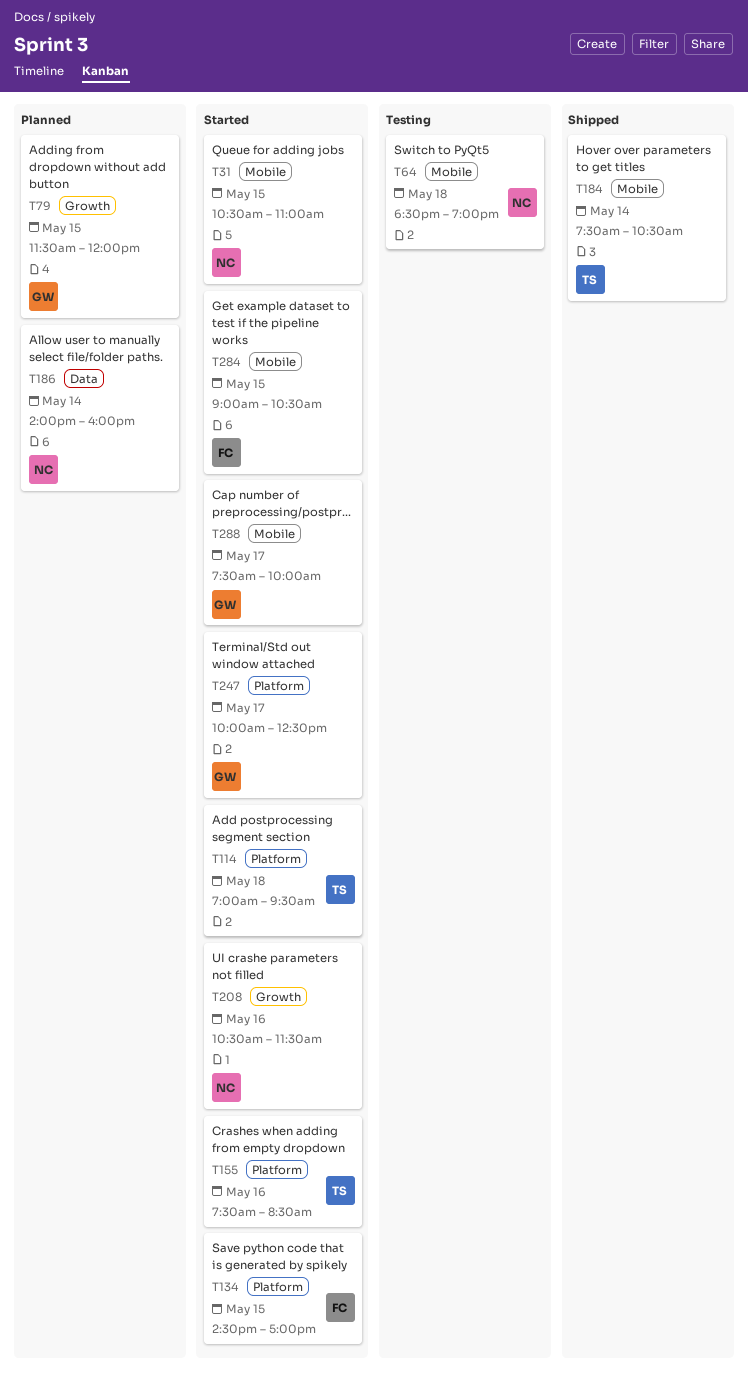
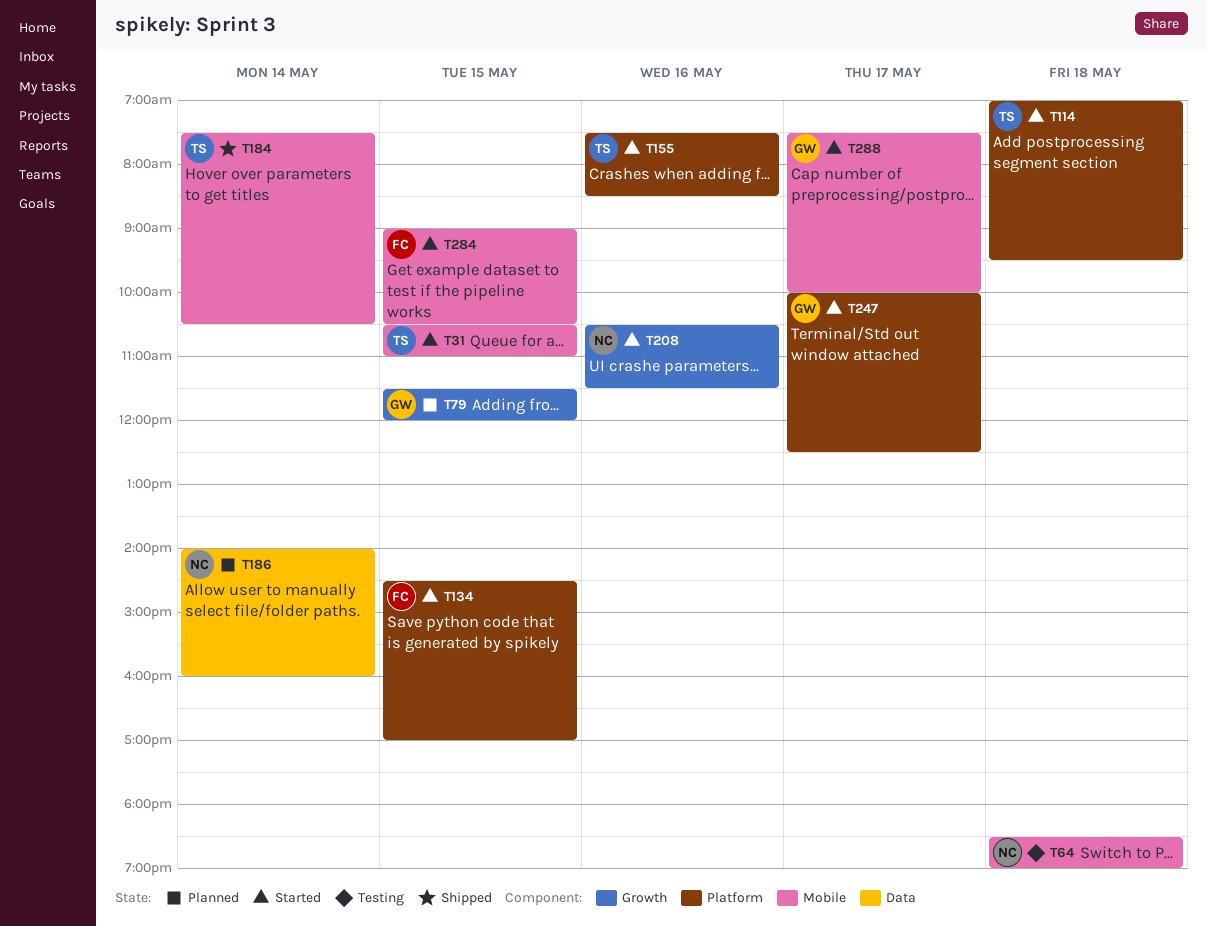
T31, owner: NC -> TS

